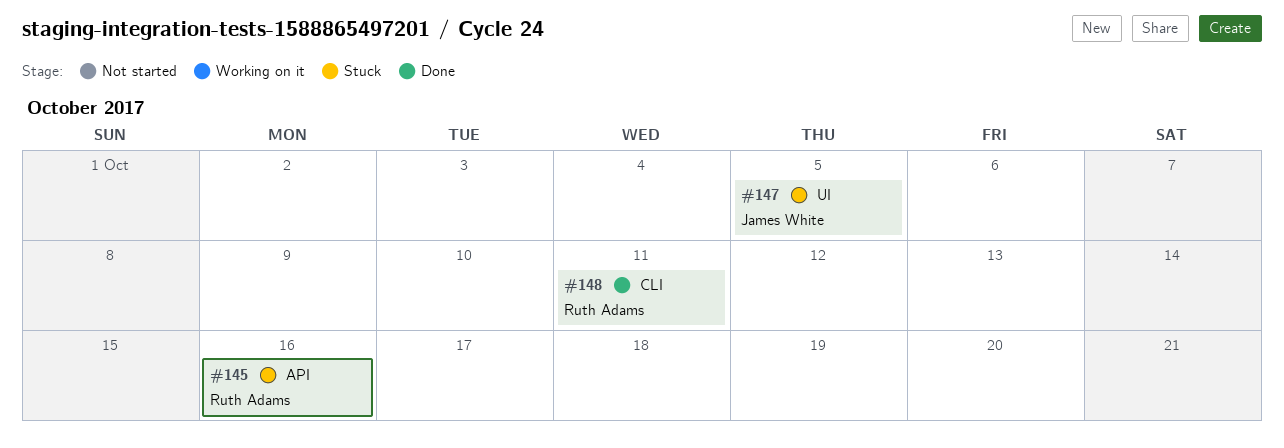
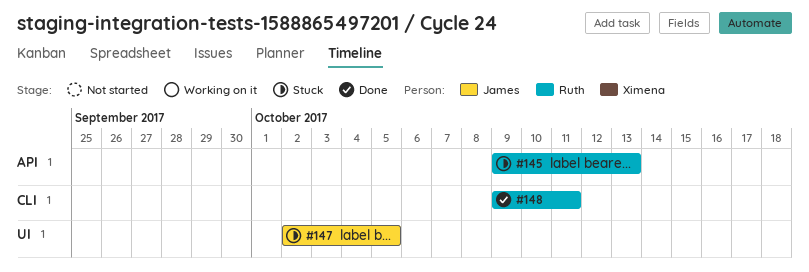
#145, due: Oct 16 -> Oct 13

